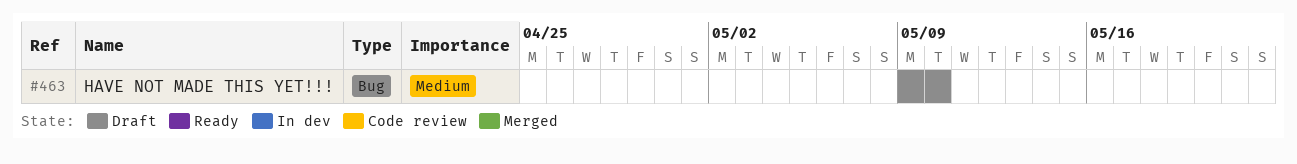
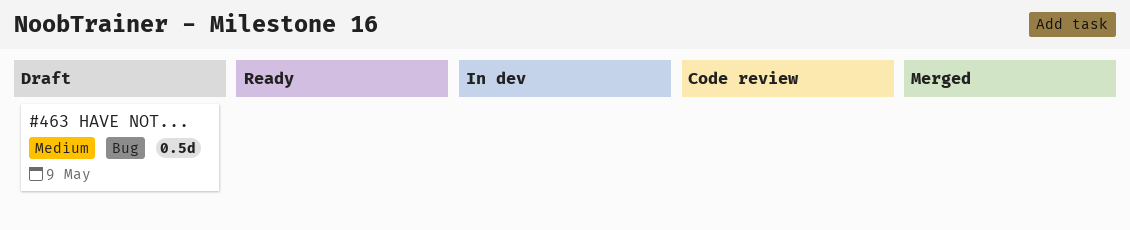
#463, due: May 10 -> May 9

